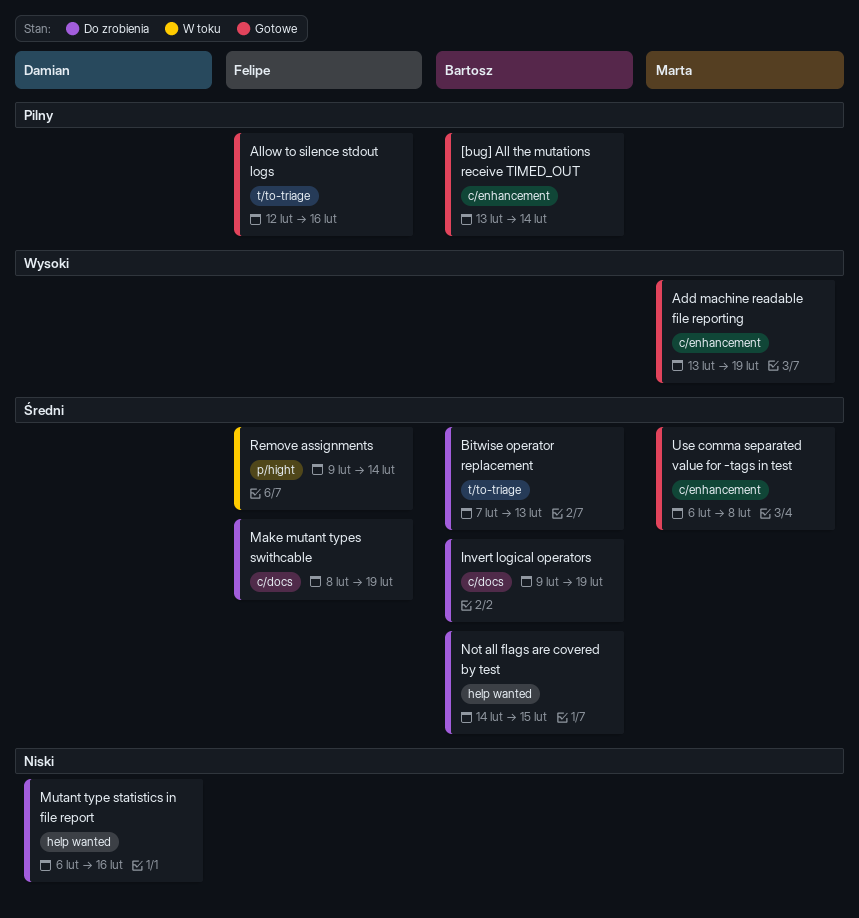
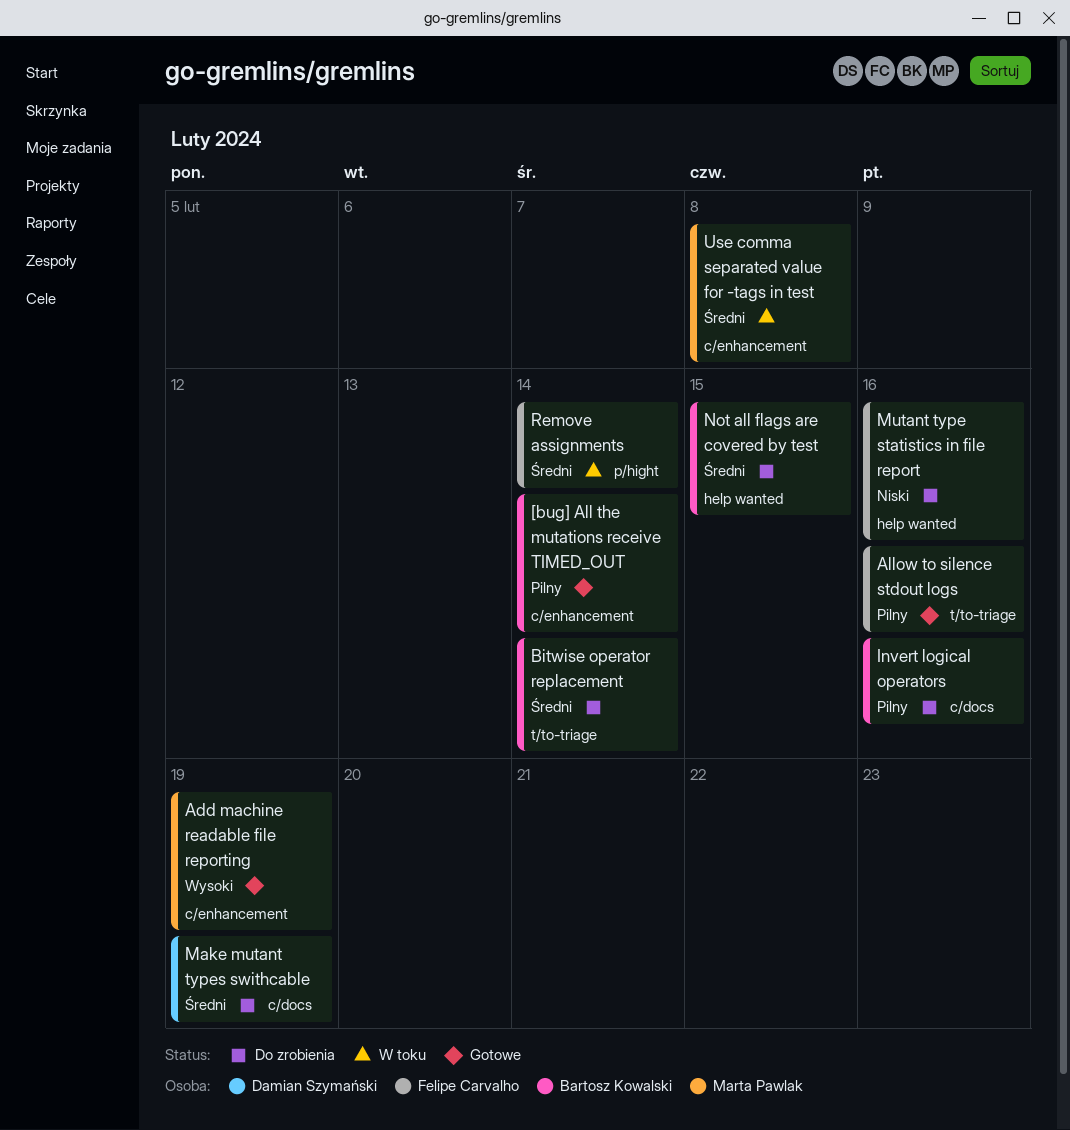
Bitwise operator replacement, due: Feb 13 -> Feb 14
Invert logical operators, priority: Średni -> Pilny
Invert logical operators, due: Feb 19 -> Feb 16
Make mutant types swithcable, owner: Felipe Carvalho -> Damian Szymański
Mutant type statistics in file report, owner: Damian Szymański -> Felipe Carvalho
Use comma separated value for -tags in test, status: Gotowe -> W toku

